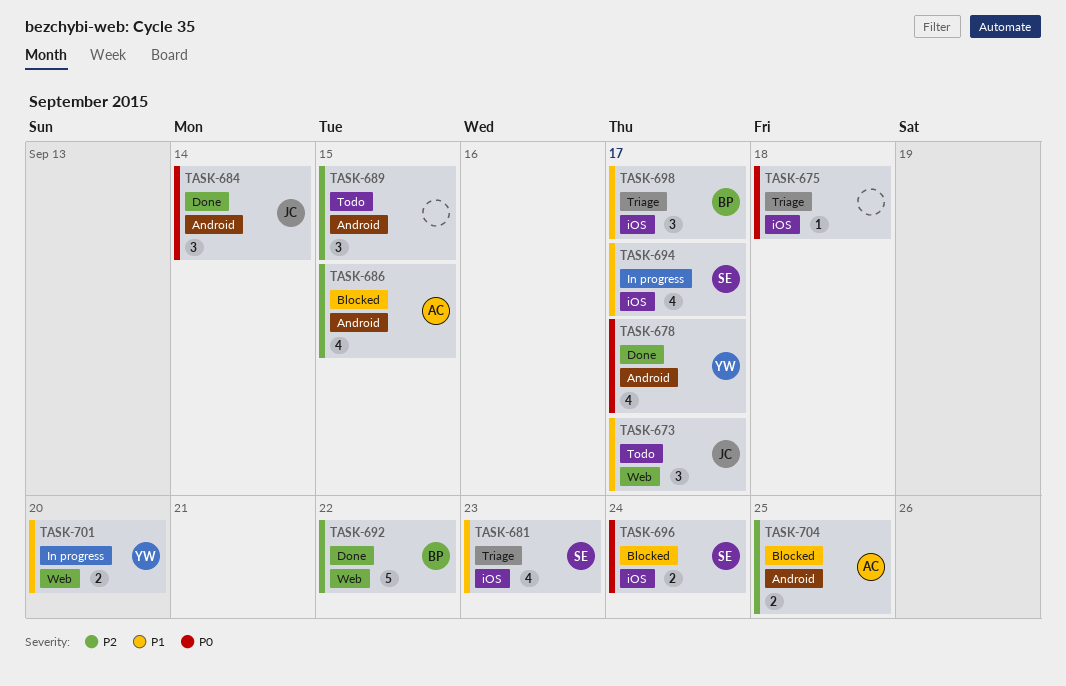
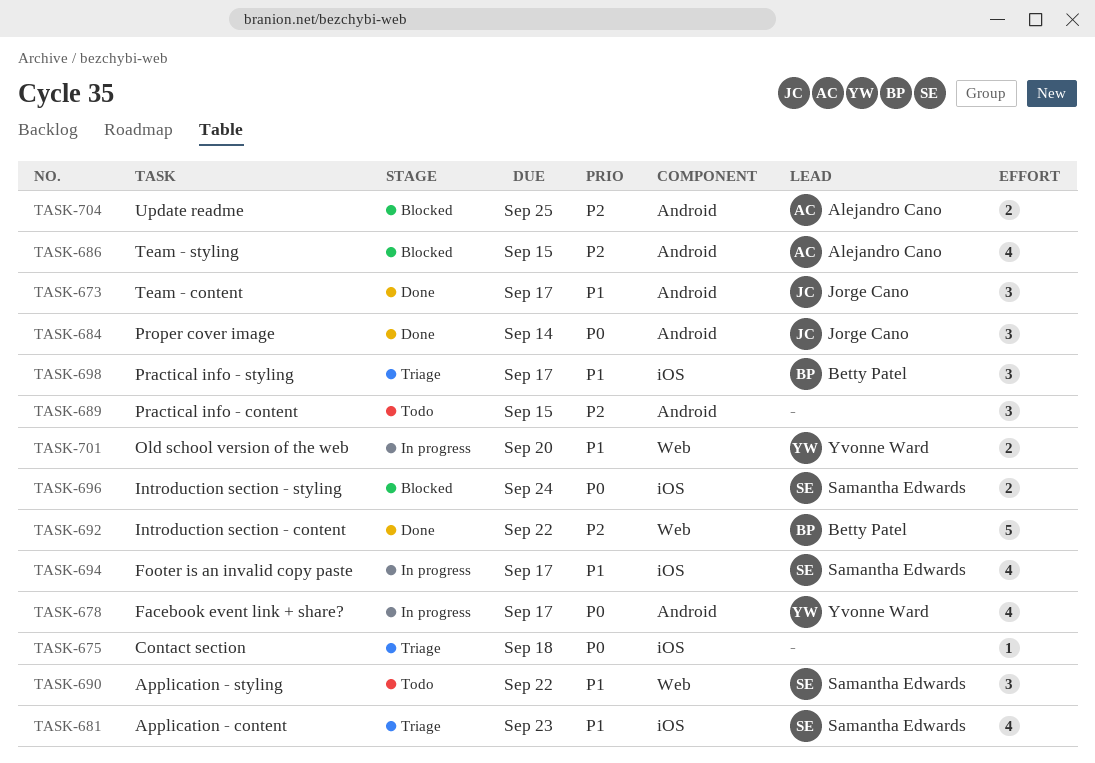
TASK-673, status: Todo -> Done
TASK-673, label: Web -> Android
TASK-678, status: Done -> In progress
TASK-690: none -> present

